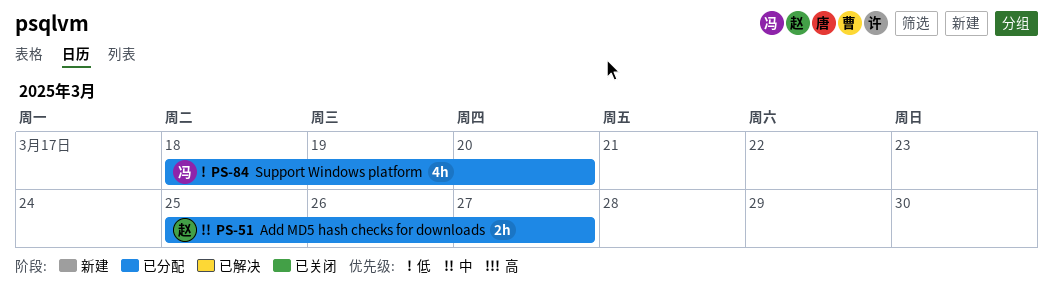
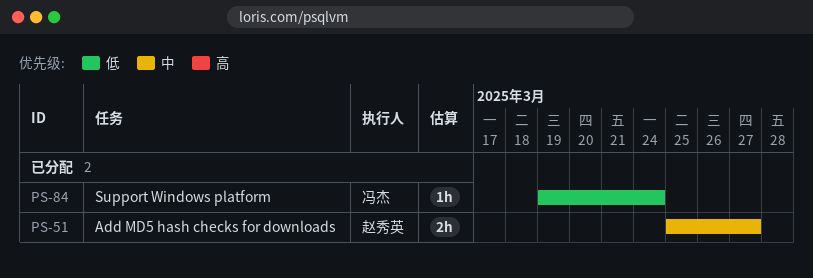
PS-84, estimate: 4h -> 1h
PS-84, start: Mar 18 -> Mar 19
PS-84, due: Mar 20 -> Mar 24

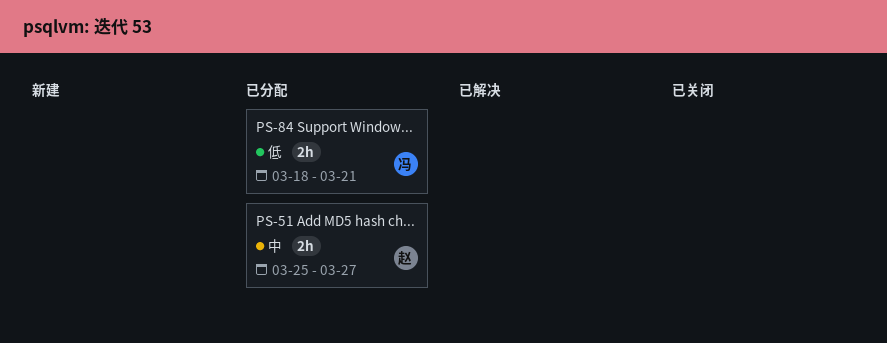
PS-84, estimate: 1h -> 2h
PS-84, start: Mar 19 -> Mar 18
PS-84, due: Mar 24 -> Mar 21

